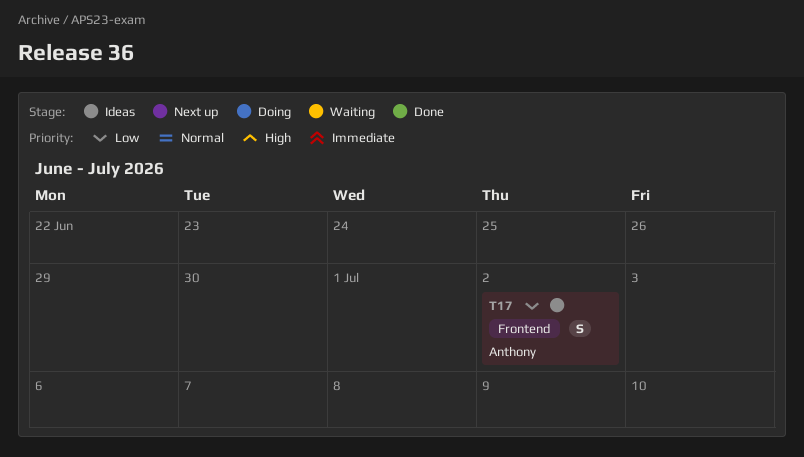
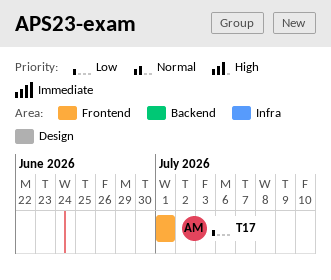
T17, due: Jul 2 -> Jul 1

